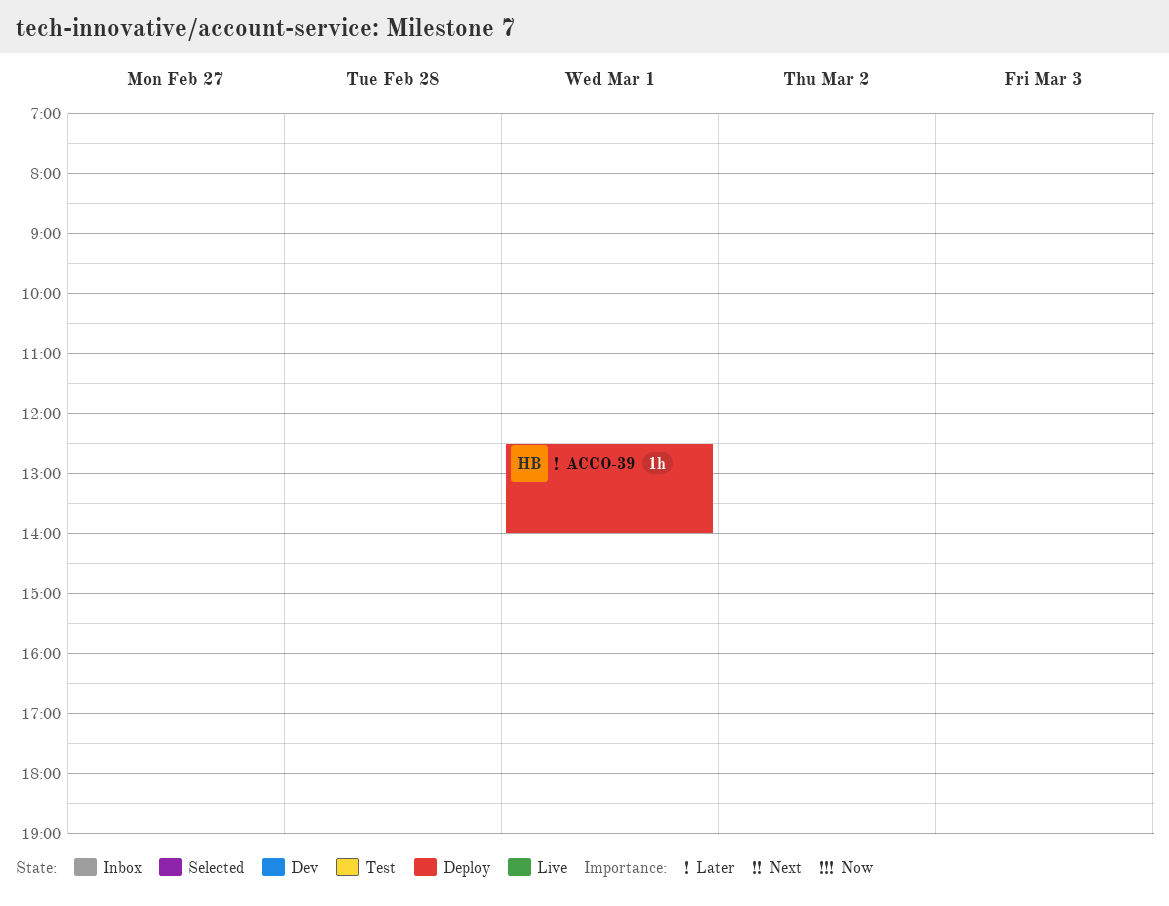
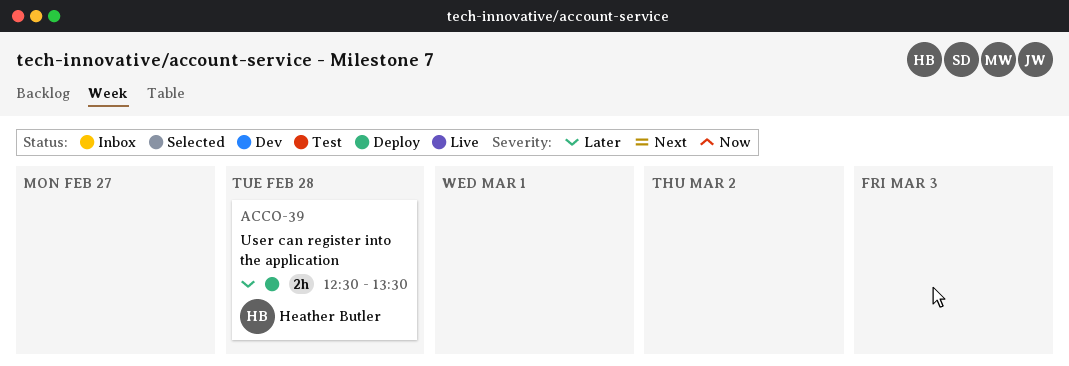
ACCO-39, estimate: 1h -> 2h
ACCO-39, day: Mar 1 -> Feb 28
ACCO-39, ends: 14:00 -> 13:30

